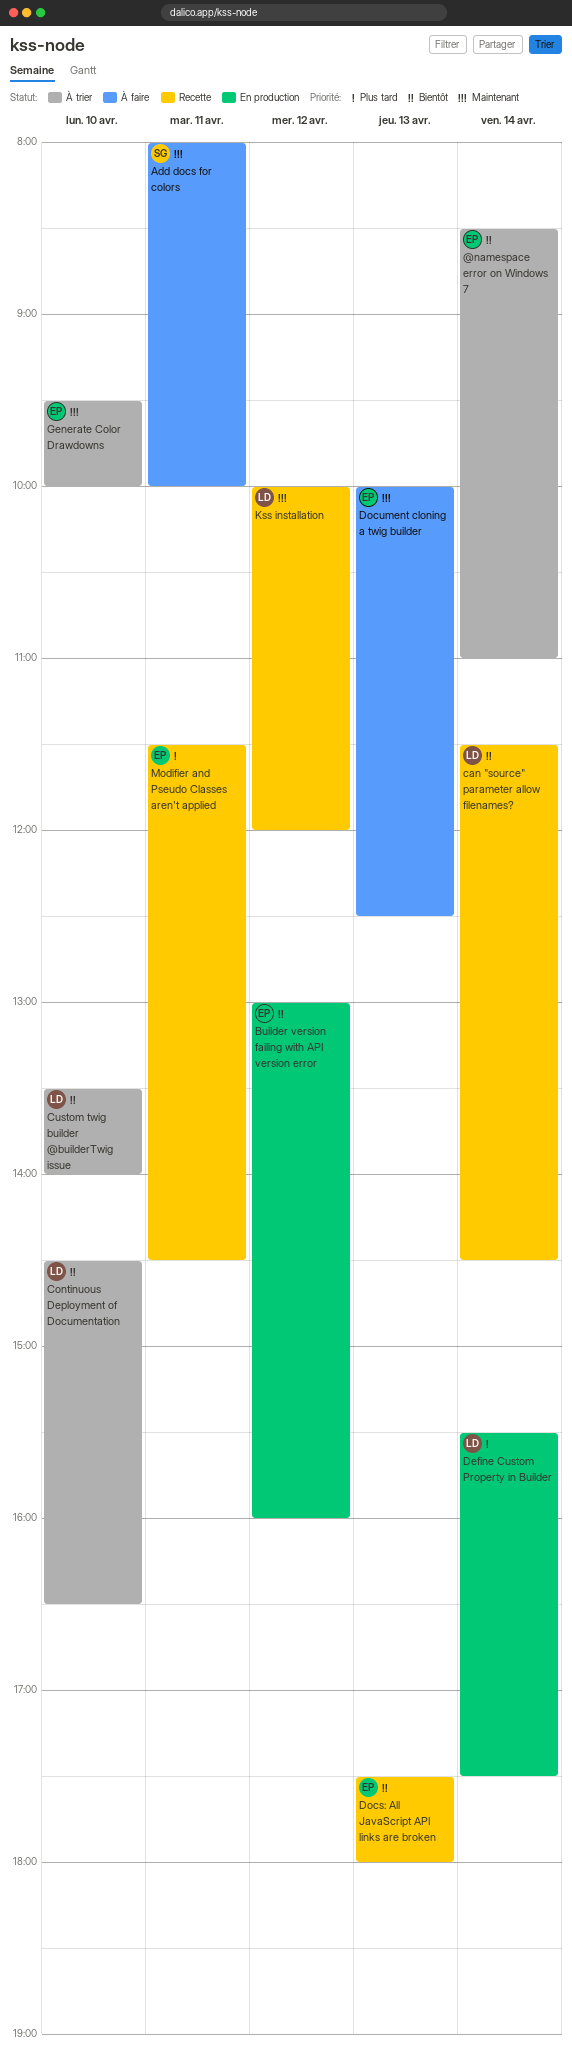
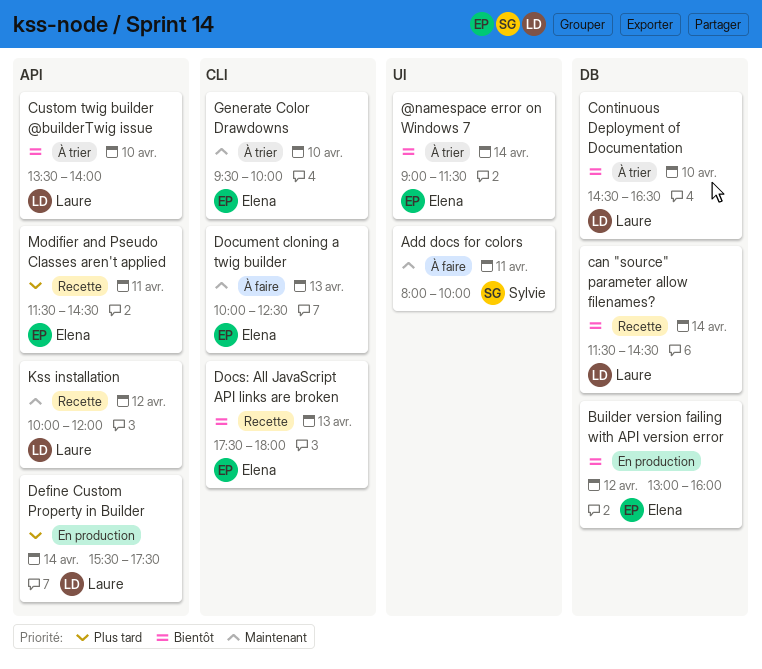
@namespace error on Windows 7, begins: 08:30 -> 09:00
@namespace error on Windows 7, ends: 11:00 -> 11:30

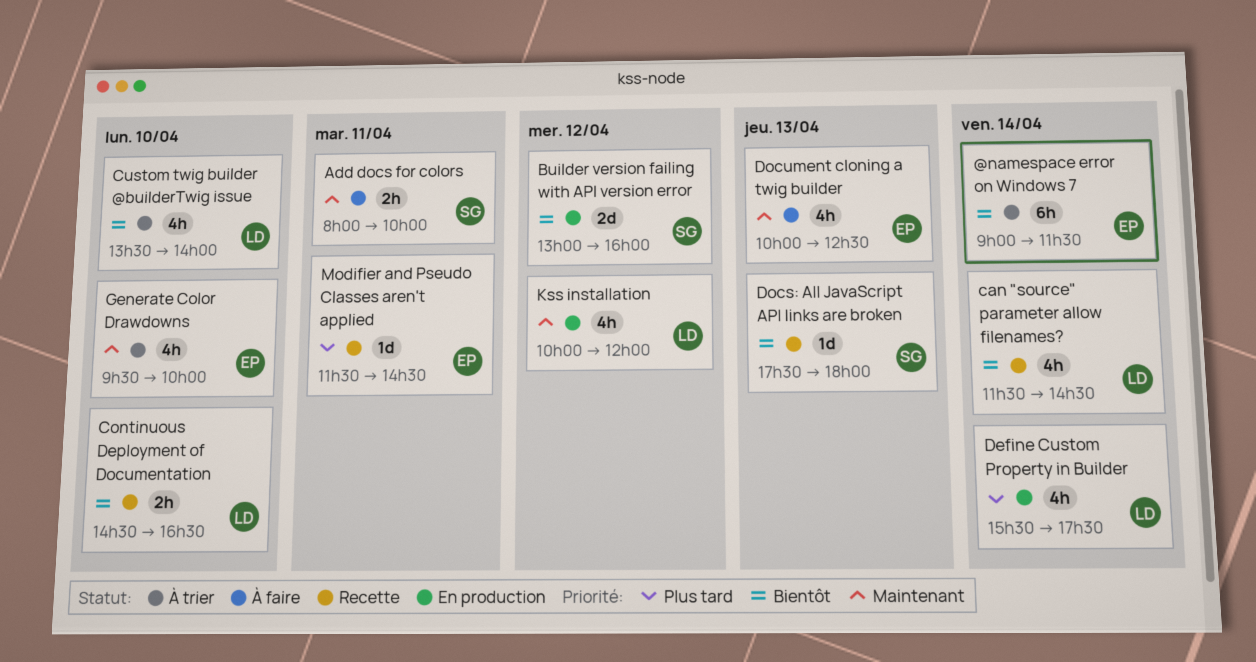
Builder version failing with API version error, owner: Elena -> Sylvie
Continuous Deployment of Documentation, status: À trier -> Recette
Docs: All JavaScript API links are broken, owner: Elena -> Sylvie
Kss installation, status: Recette -> En production

